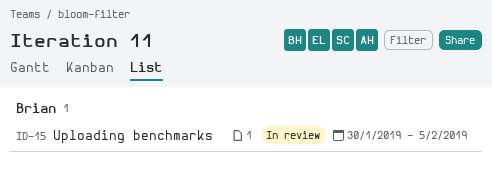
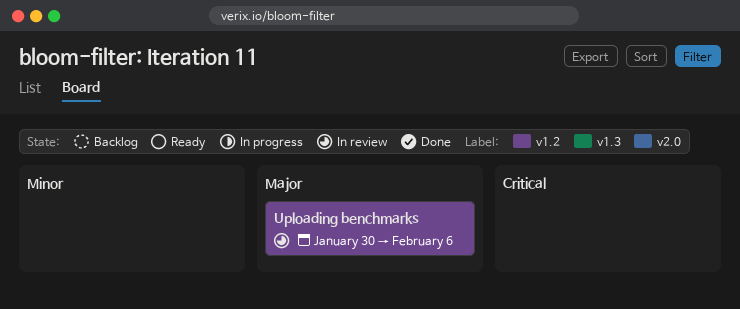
Uploading benchmarks, due: Feb 5 -> Feb 6

